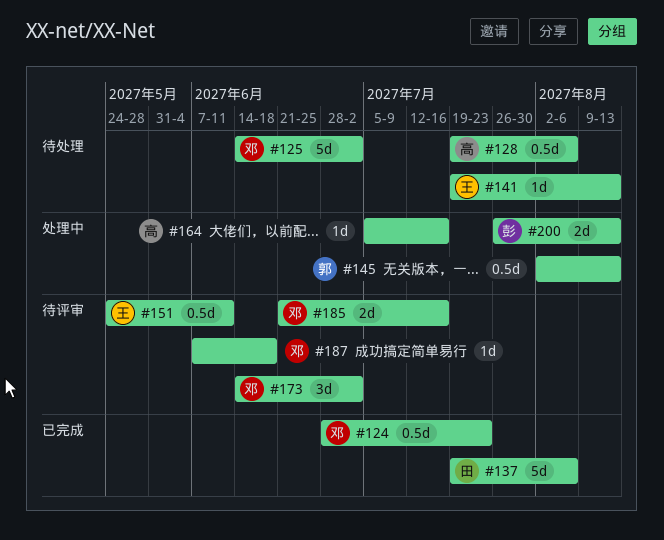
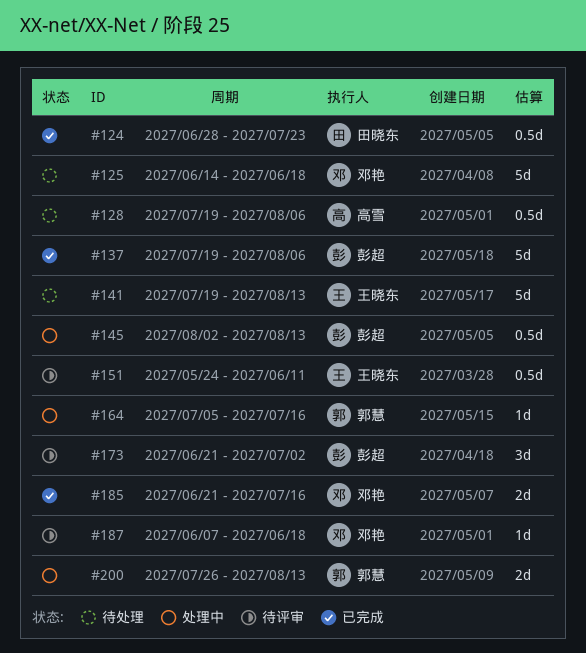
#124, owner: 邓艳 -> 田晓东
#125, due: Jul 2 -> Jun 18
#137, owner: 田晓东 -> 彭超
#141, estimate: 1d -> 5d
#145, owner: 郭慧 -> 彭超
#164, owner: 高雪 -> 郭慧
#173, owner: 邓艳 -> 彭超
#173, start: Jun 14 -> Jun 21
#185, status: 待评审 -> 已完成
#200, owner: 彭超 -> 郭慧

